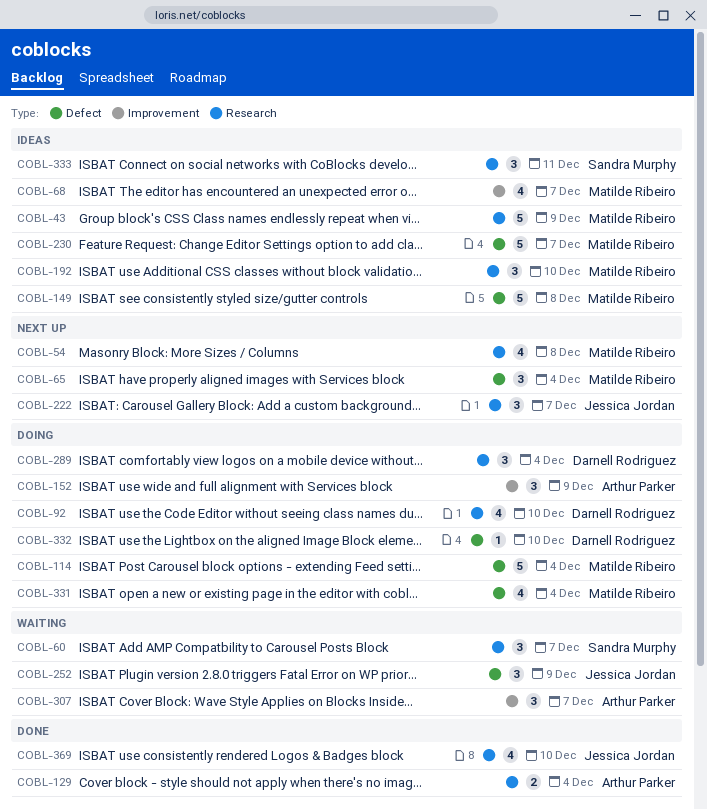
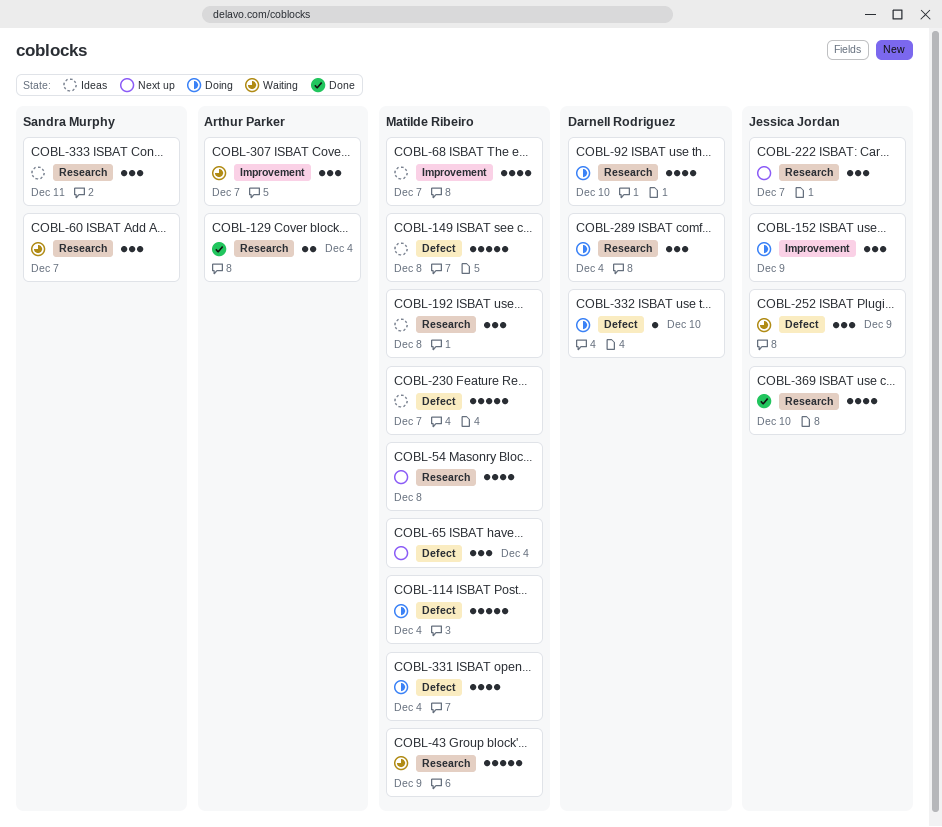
COBL-43, status: Ideas -> Waiting
COBL-152, owner: Arthur Parker -> Jessica Jordan
COBL-192, due: Dec 10 -> Dec 8

